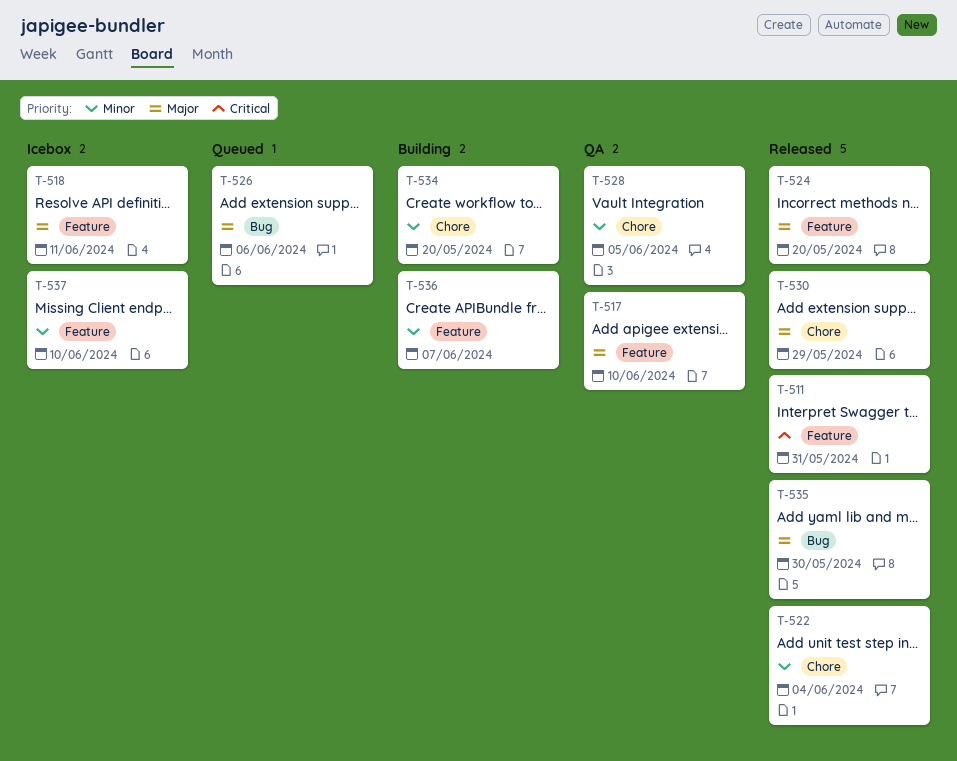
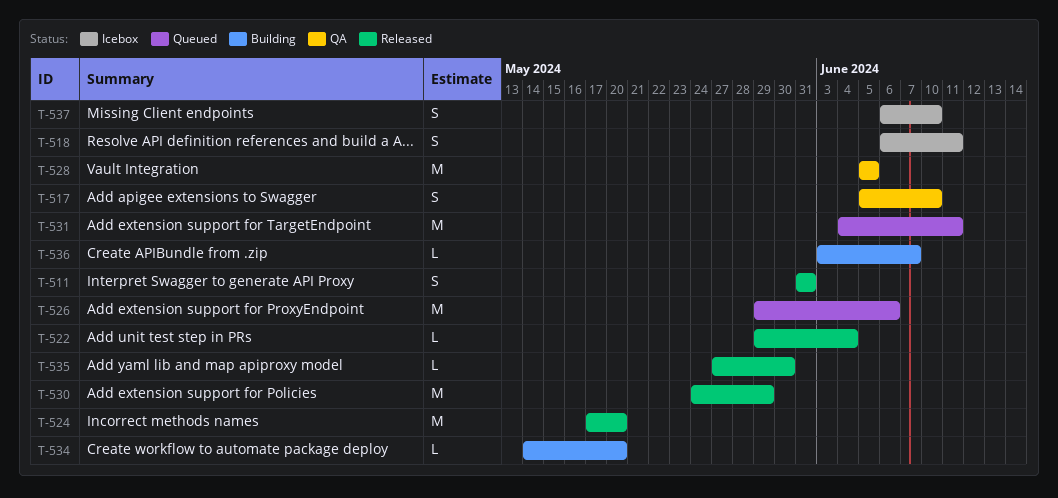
T-531: none -> present

